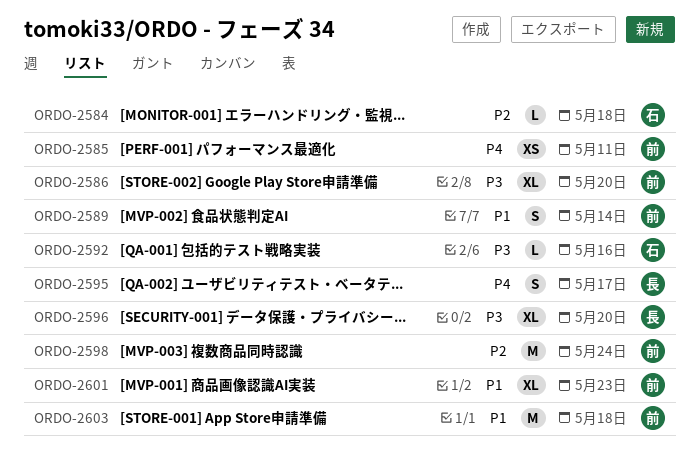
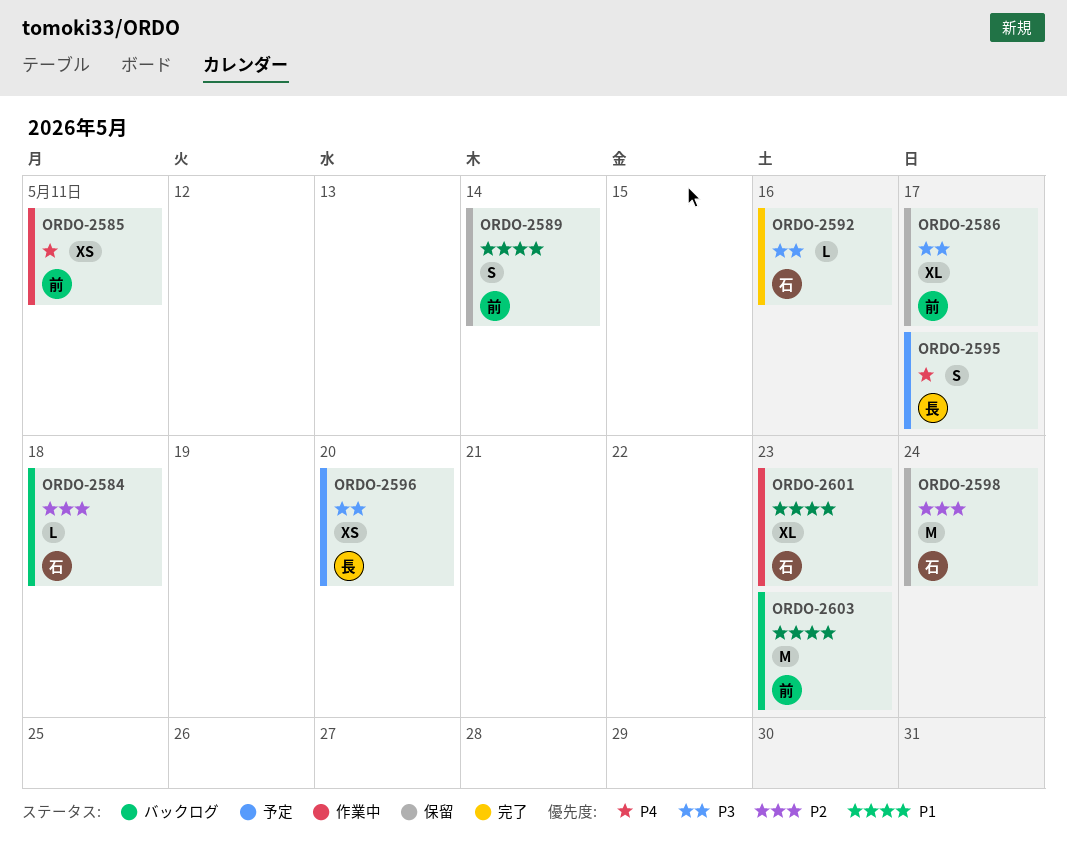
ORDO-2586, due: May 20 -> May 17
ORDO-2596, estimate: XL -> XS
ORDO-2598, owner: 前 -> 石
ORDO-2601, owner: 前 -> 石
ORDO-2603, due: May 18 -> May 23

